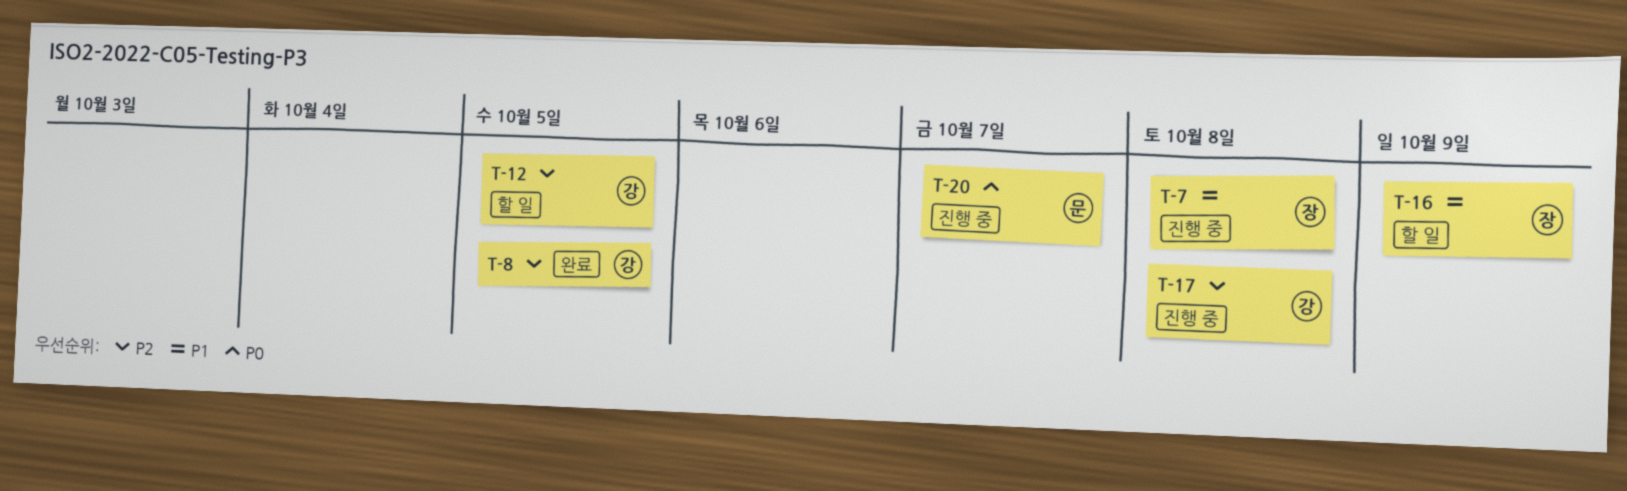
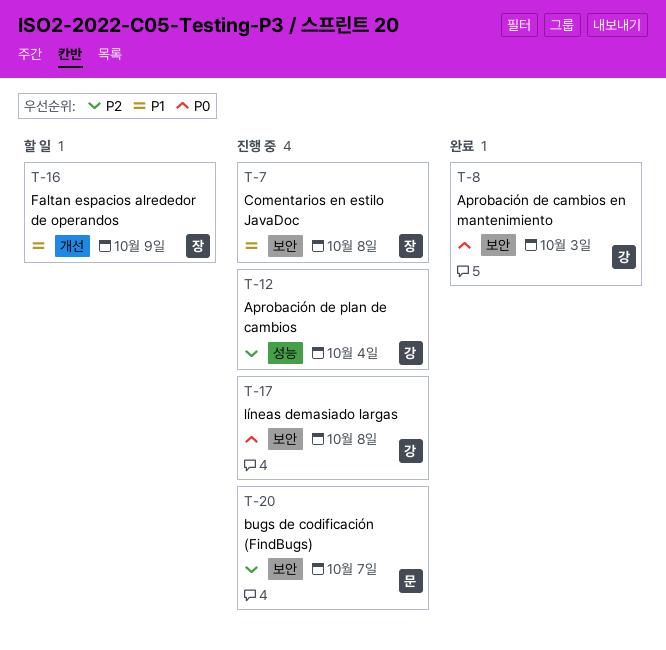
T-8, priority: P2 -> P0
T-8, due: Oct 5 -> Oct 3
T-12, status: 할 일 -> 진행 중
T-12, due: Oct 5 -> Oct 4
T-17, priority: P2 -> P0
T-20, priority: P0 -> P2

